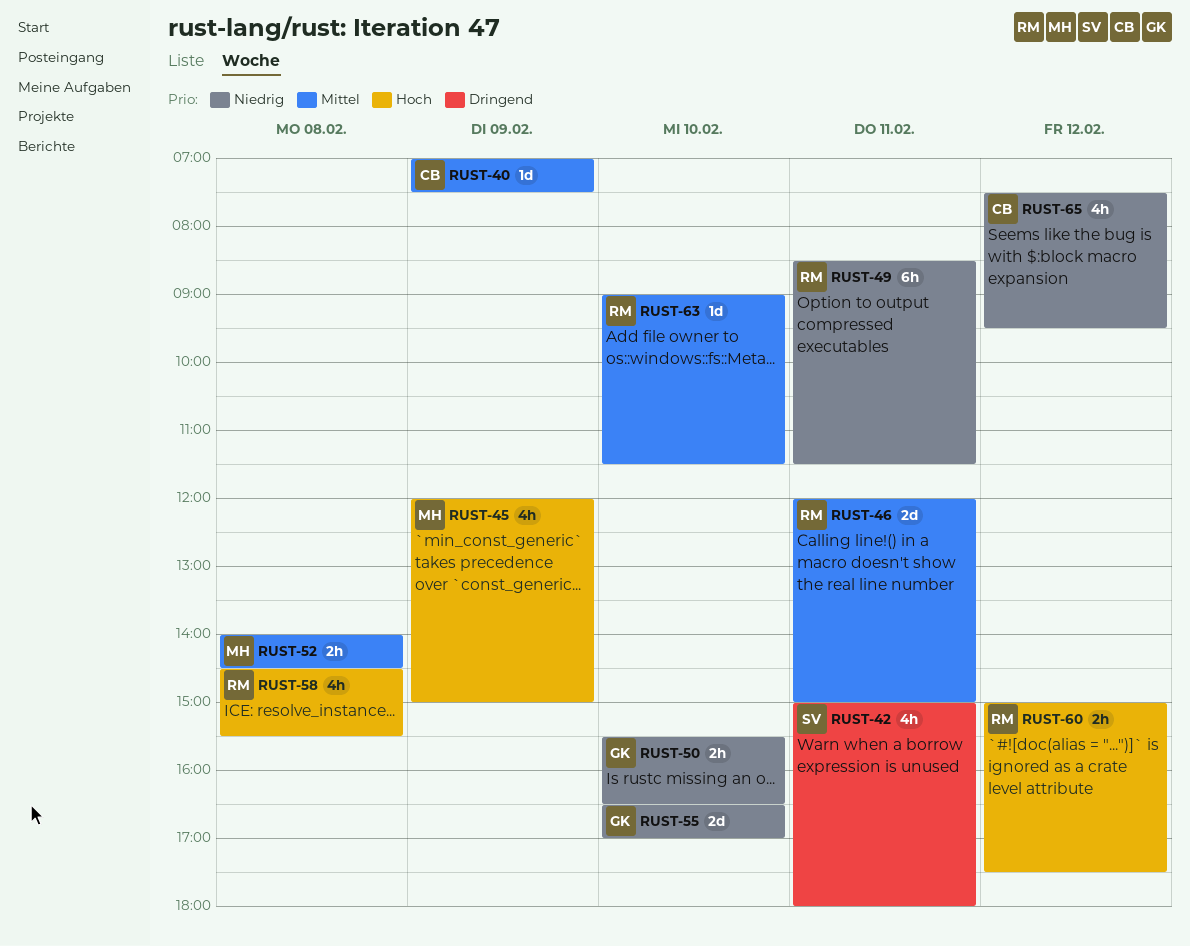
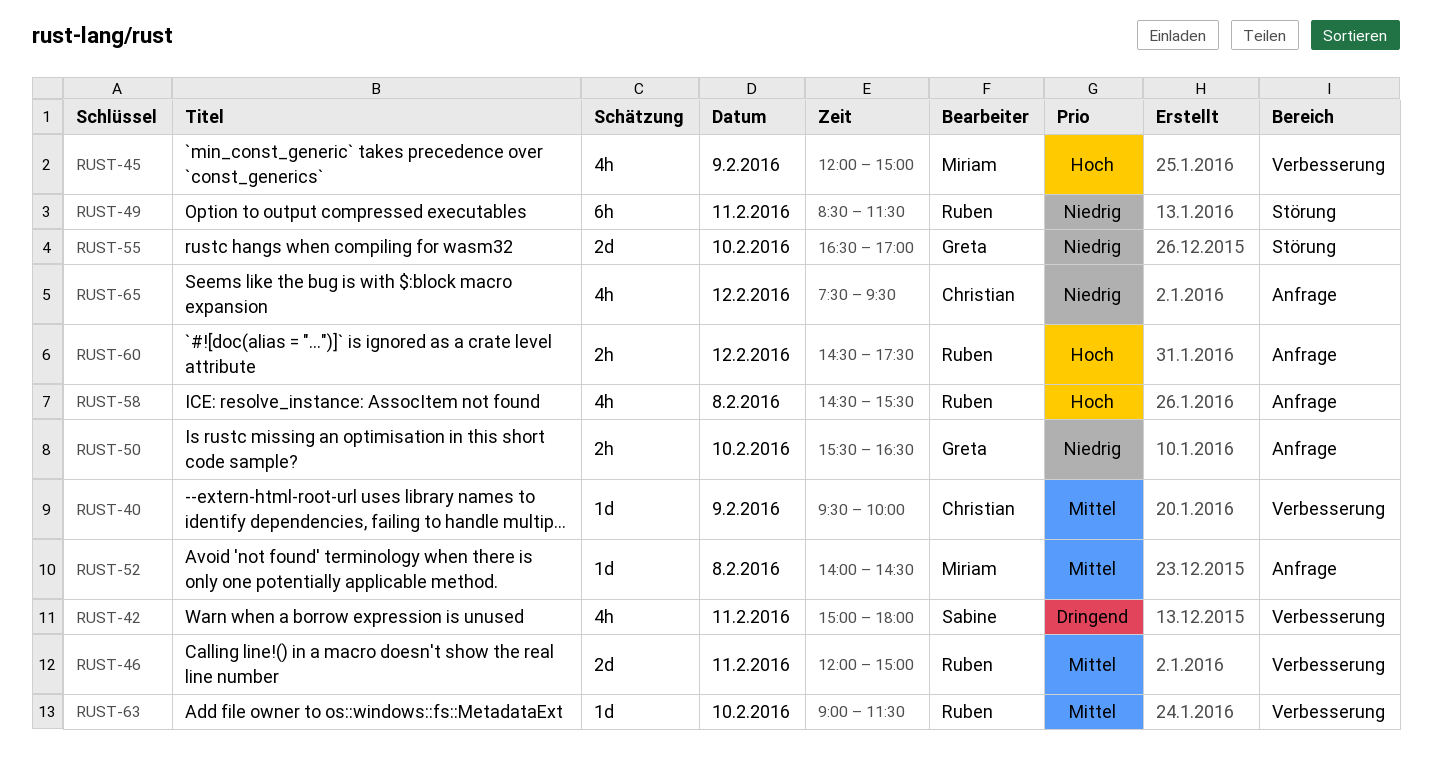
RUST-40, begins: 07:00 -> 09:30
RUST-40, ends: 07:30 -> 10:00
RUST-52, estimate: 2h -> 1d
RUST-60, begins: 15:00 -> 14:30

